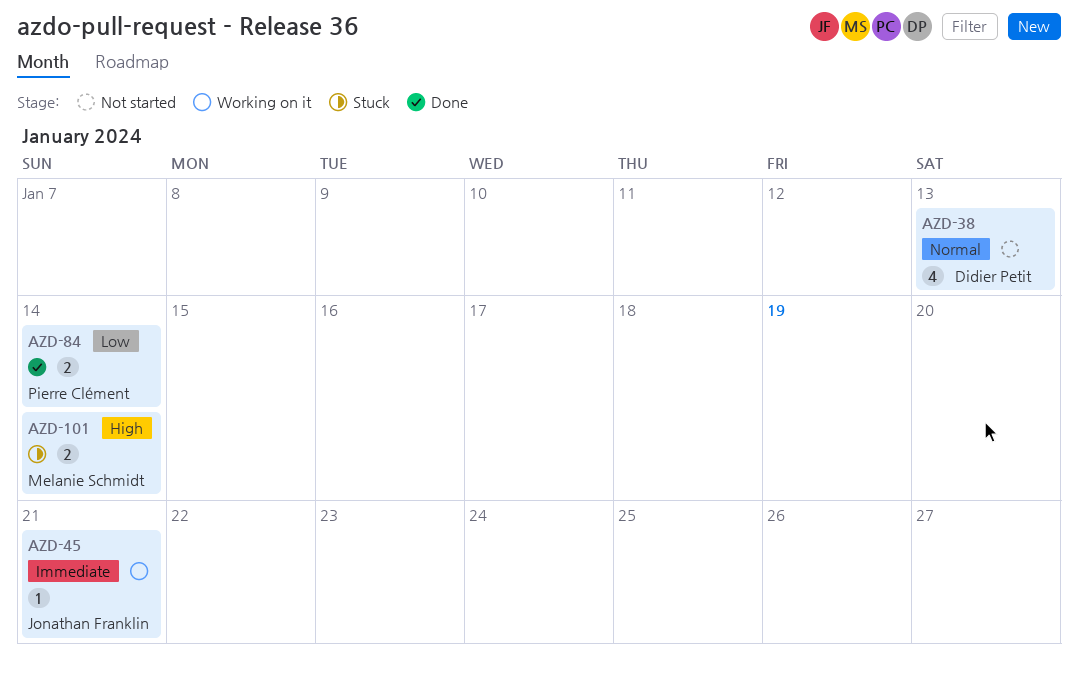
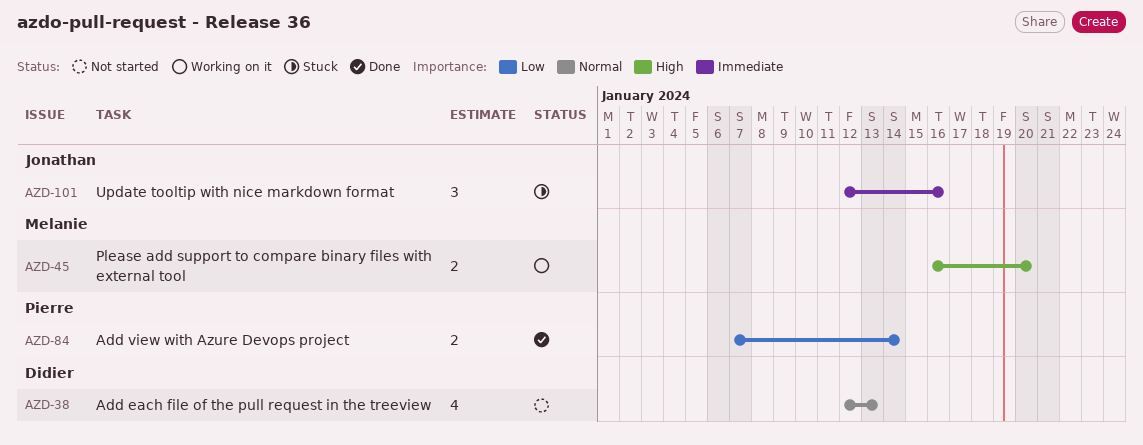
AZD-45, owner: Jonathan Franklin -> Melanie Schmidt
AZD-45, priority: Immediate -> High
AZD-45, estimate: 1 -> 2
AZD-45, due: Jan 21 -> Jan 20
AZD-101, owner: Melanie Schmidt -> Jonathan Franklin
AZD-101, priority: High -> Immediate
AZD-101, estimate: 2 -> 3
AZD-101, due: Jan 14 -> Jan 16

